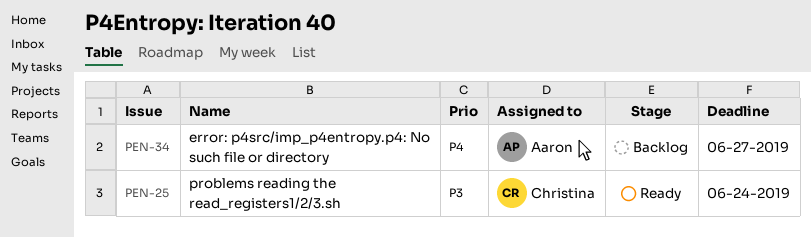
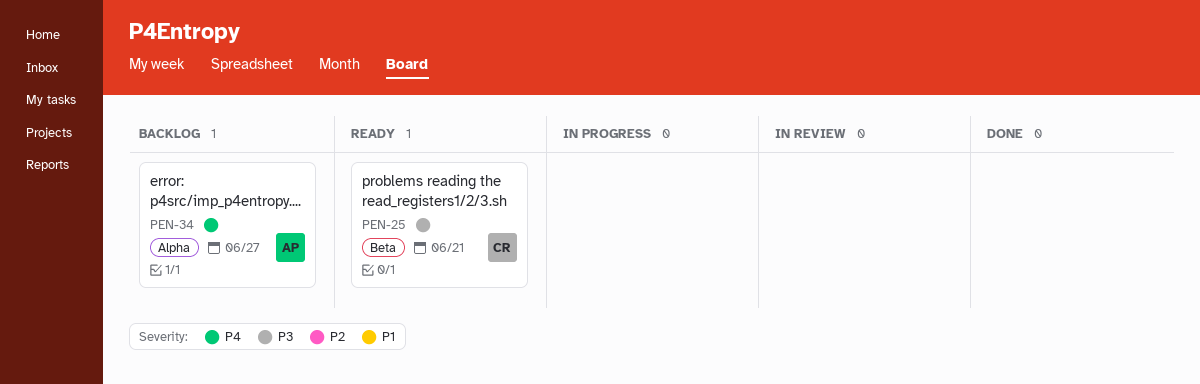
PEN-25, due: Jun 24 -> Jun 21

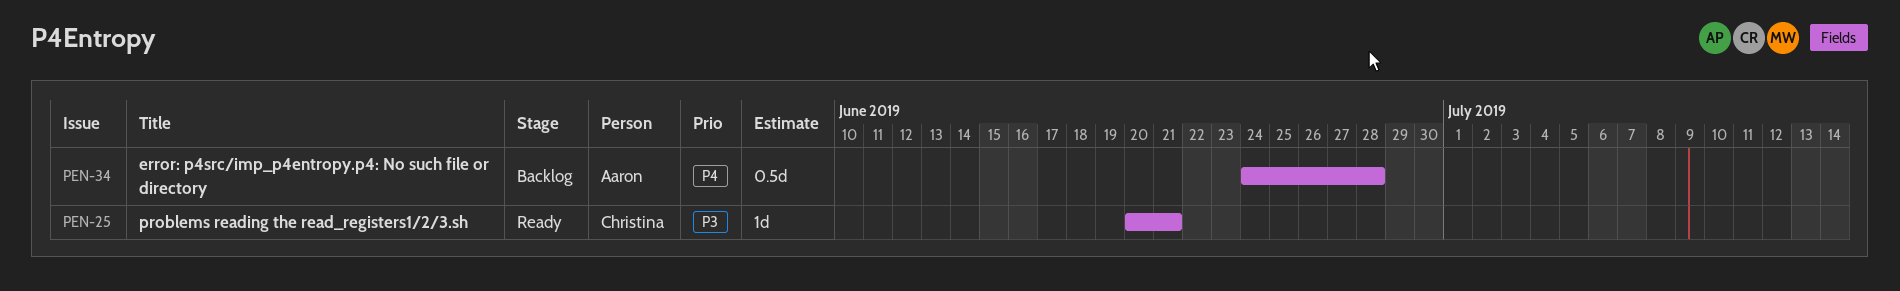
PEN-34, due: Jun 27 -> Jun 28

